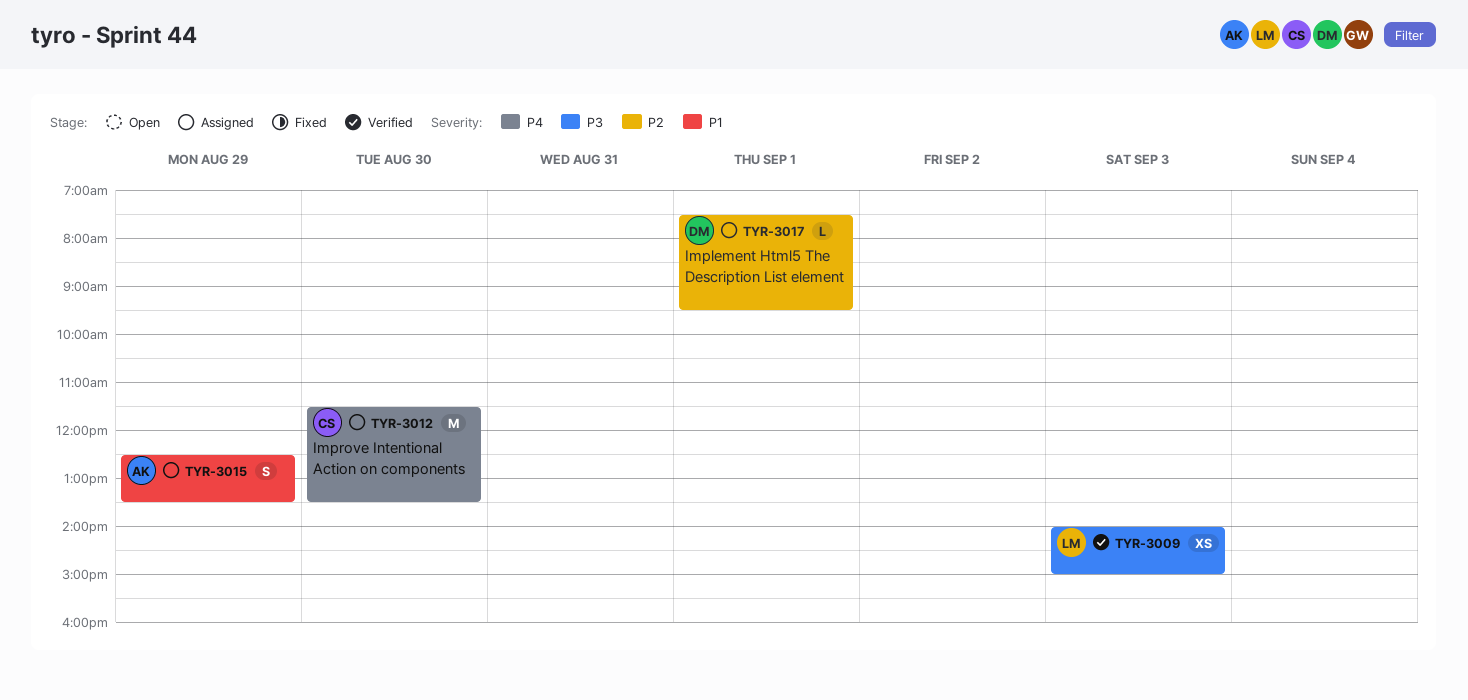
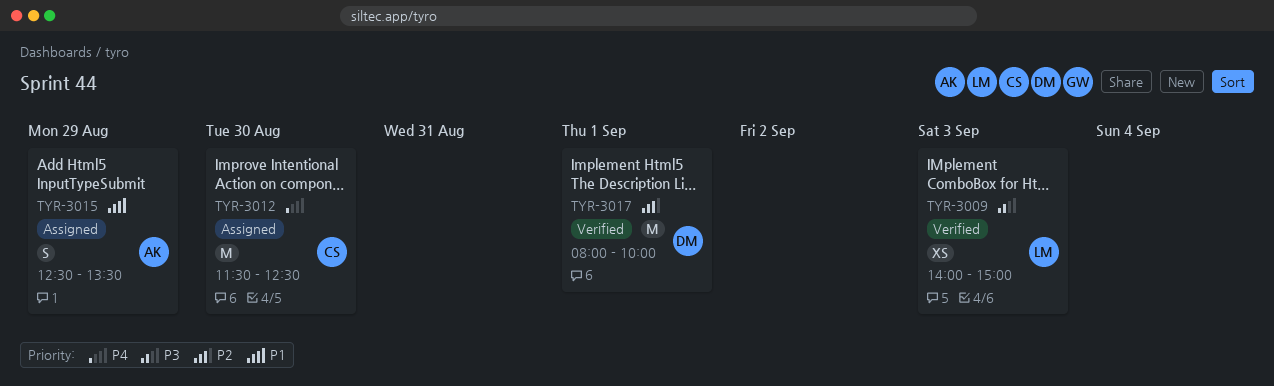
TYR-3012, ends: 13:30 -> 12:30
TYR-3017, status: Assigned -> Verified
TYR-3017, estimate: L -> M
TYR-3017, begins: 07:30 -> 08:00
TYR-3017, ends: 09:30 -> 10:00

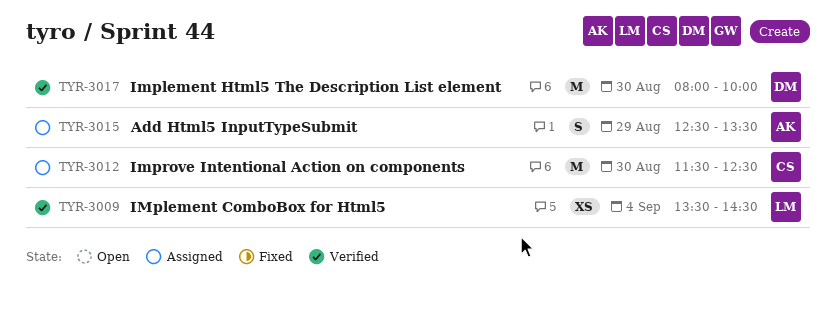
TYR-3009, day: Sep 3 -> Sep 4
TYR-3009, begins: 14:00 -> 13:30
TYR-3009, ends: 15:00 -> 14:30
TYR-3017, day: Sep 1 -> Aug 30

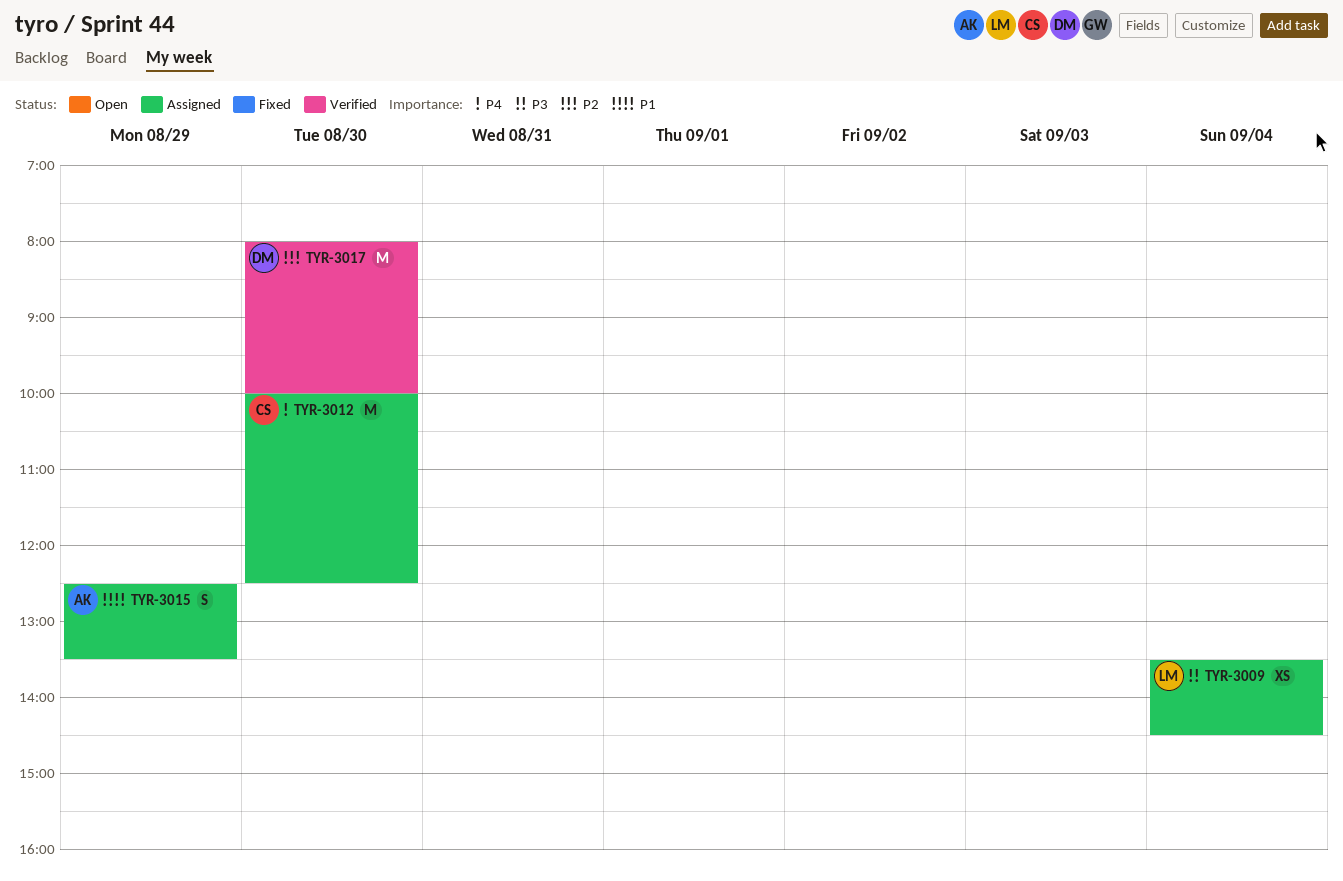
TYR-3009, status: Verified -> Assigned
TYR-3012, begins: 11:30 -> 10:00

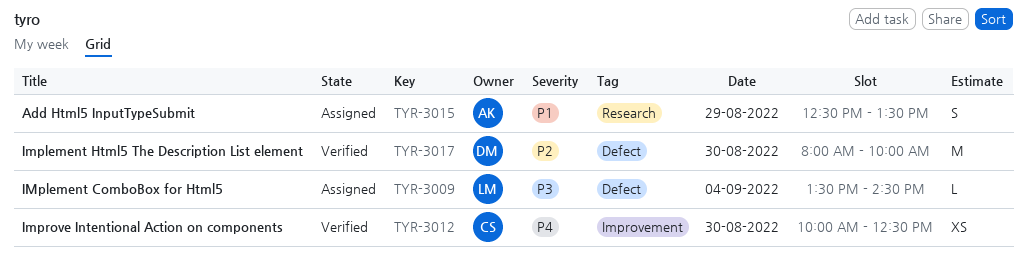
TYR-3009, estimate: XS -> L
TYR-3012, status: Assigned -> Verified
TYR-3012, estimate: M -> XS

